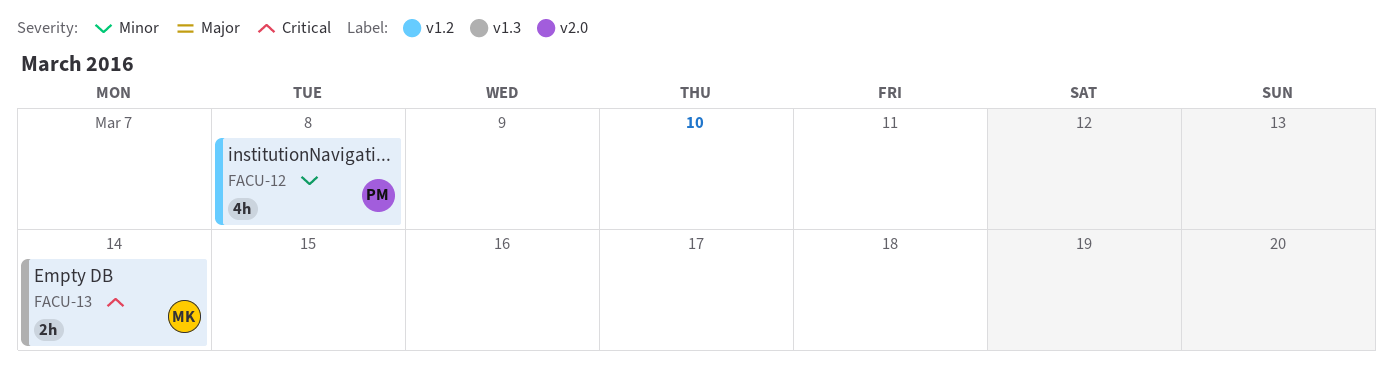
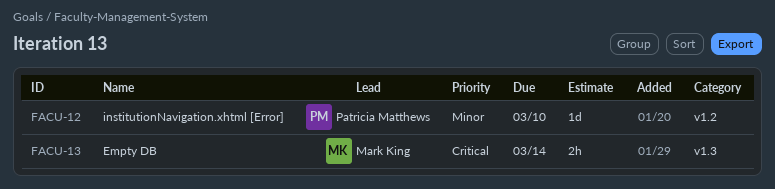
FACU-12, estimate: 4h -> 1d
FACU-12, due: Mar 8 -> Mar 10

